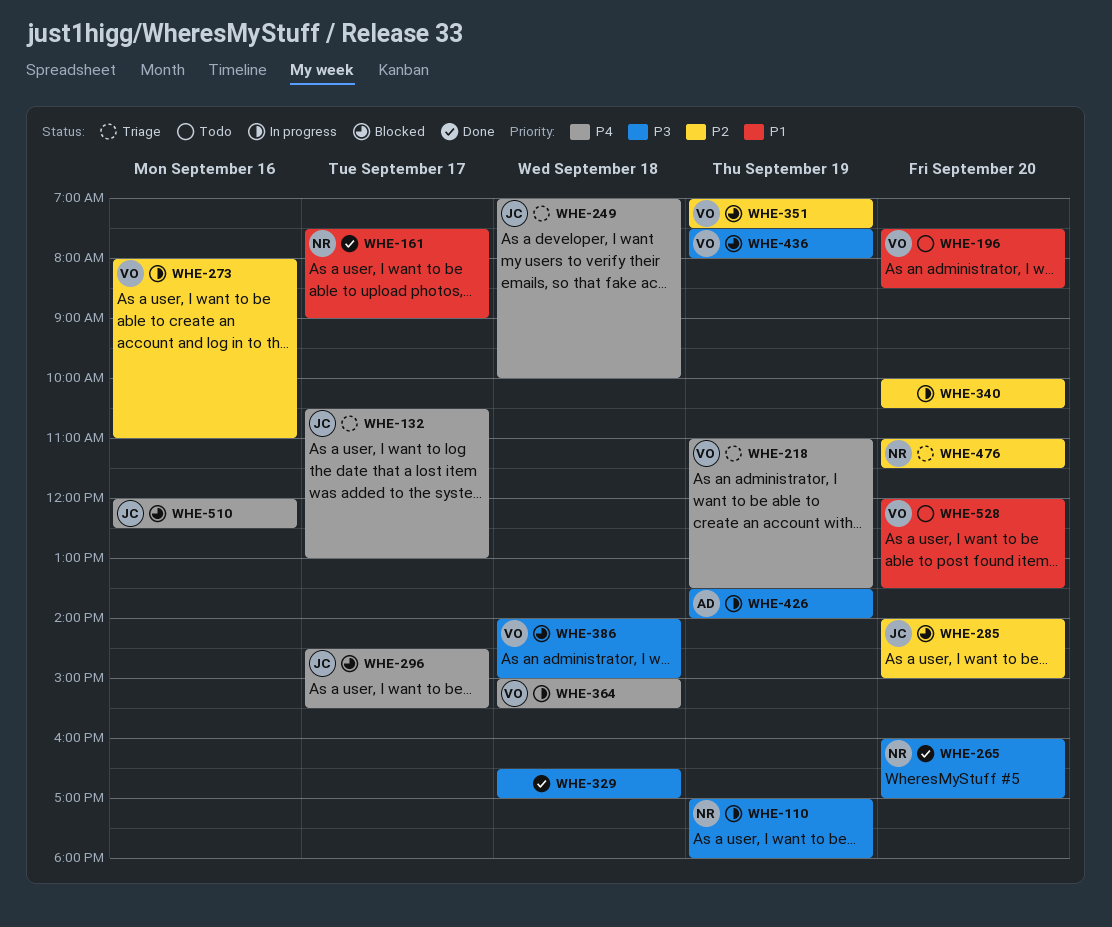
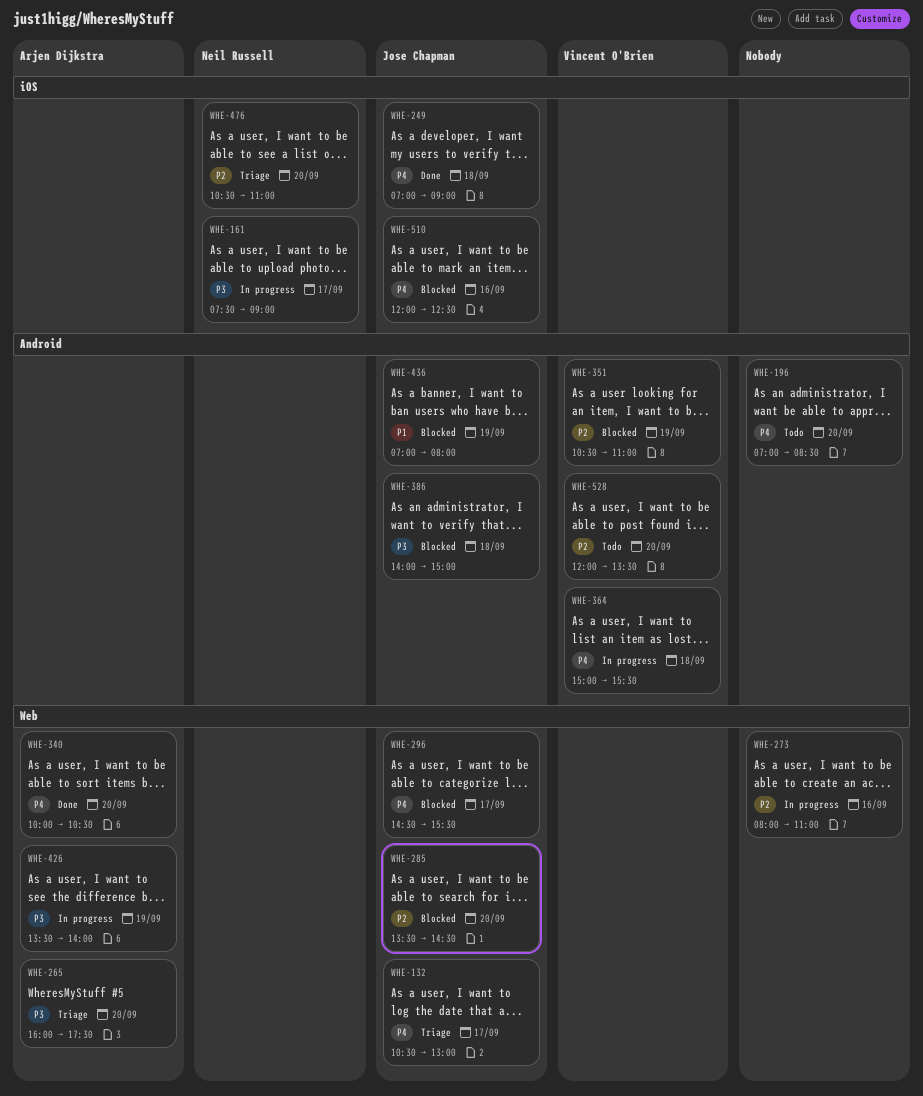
WHE-110: present -> none
WHE-161, status: Done -> In progress
WHE-161, priority: P1 -> P3
WHE-196, owner: Vincent O'Brien -> none
WHE-196, priority: P1 -> P4
WHE-196, begins: 07:30 -> 07:00
WHE-218: present -> none
WHE-249, status: Triage -> Done
WHE-249, ends: 10:00 -> 09:00
WHE-265, status: Done -> Triage
WHE-265, owner: Neil Russell -> Arjen Dijkstra
WHE-265, ends: 17:00 -> 17:30
WHE-273, owner: Vincent O'Brien -> none
WHE-285, begins: 14:00 -> 13:30
WHE-285, ends: 15:00 -> 14:30
WHE-329: present -> none
WHE-340, status: In progress -> Done
WHE-340, owner: none -> Arjen Dijkstra
WHE-340, priority: P2 -> P4
WHE-351, begins: 07:00 -> 10:30
WHE-351, ends: 07:30 -> 11:00
WHE-386, owner: Vincent O'Brien -> Jose Chapman
WHE-436, owner: Vincent O'Brien -> Jose Chapman
WHE-436, priority: P3 -> P1
WHE-436, begins: 07:30 -> 07:00
WHE-476, begins: 11:00 -> 10:30
WHE-476, ends: 11:30 -> 11:00
WHE-528, priority: P1 -> P2

